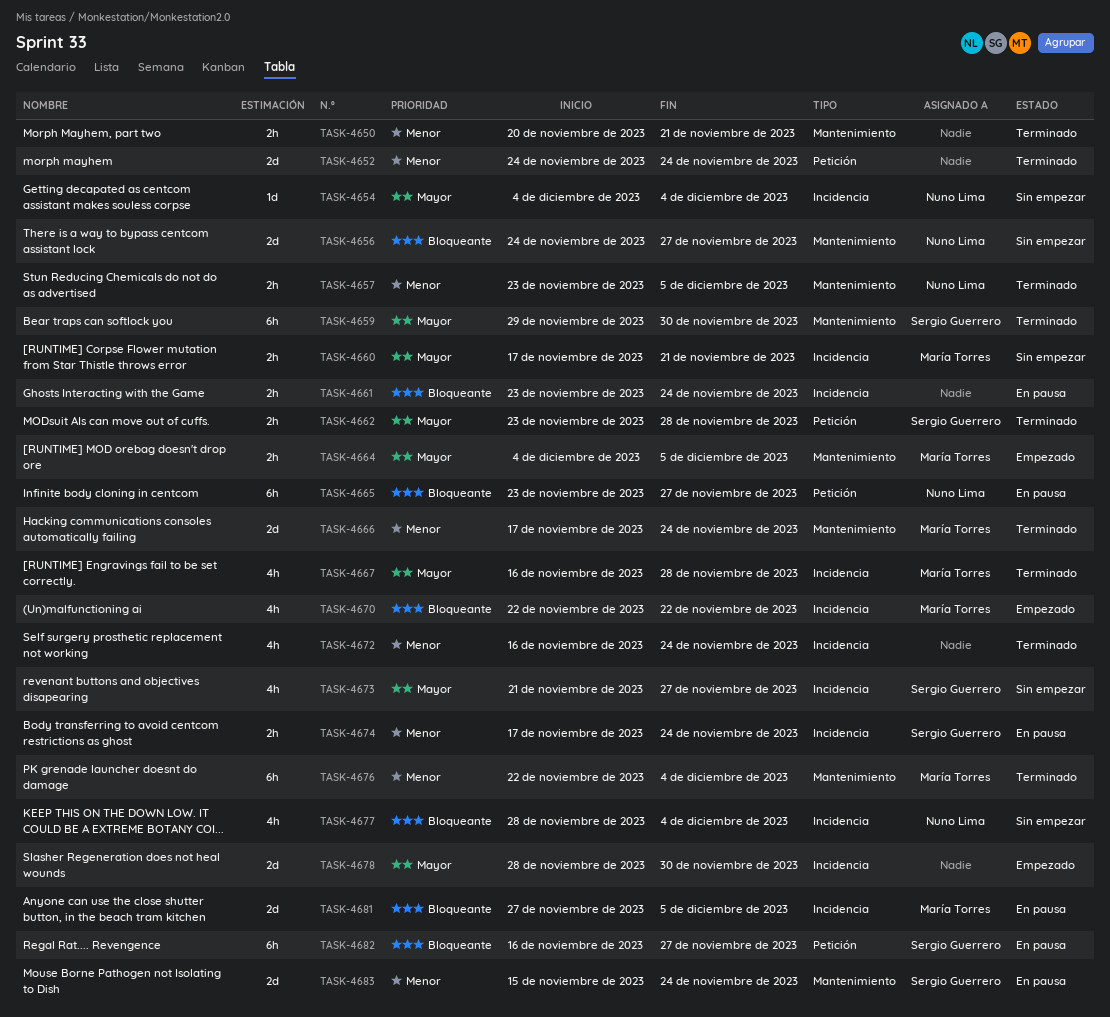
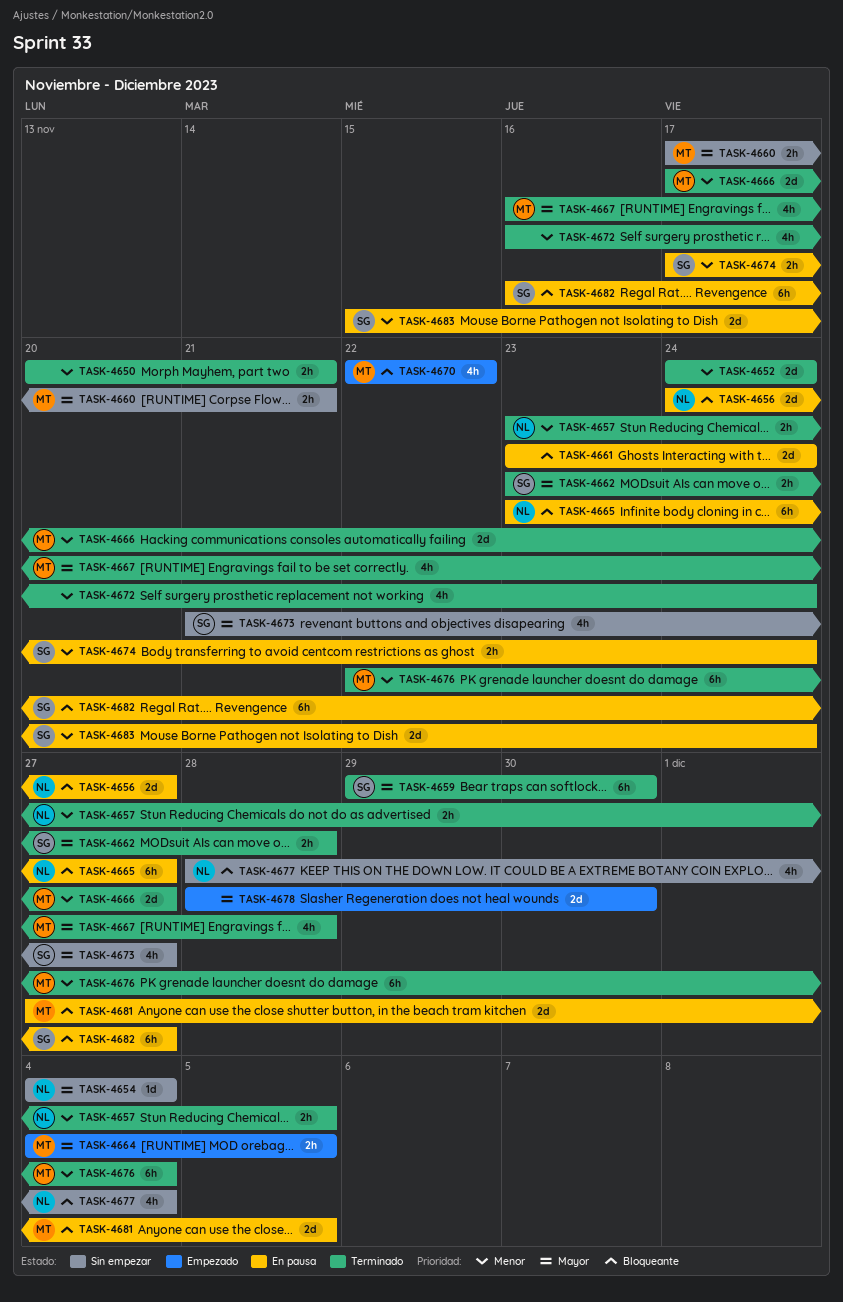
TASK-4656, status: Sin empezar -> En pausa
TASK-4661, estimate: 2h -> 2d
TASK-4666, due: Nov 24 -> Nov 27

